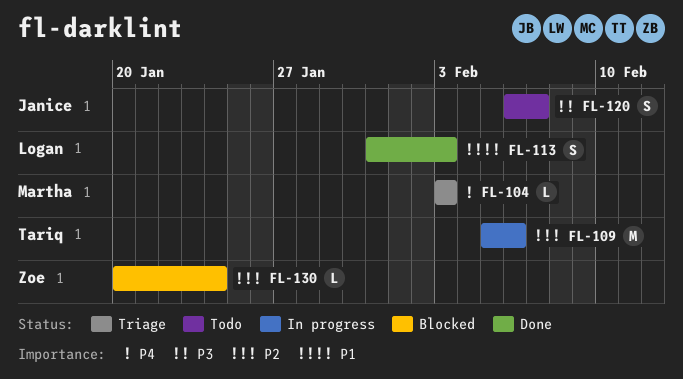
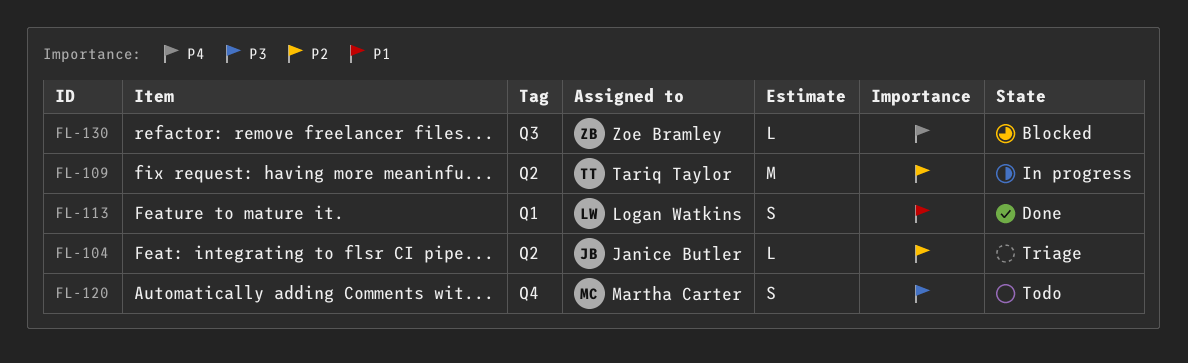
FL-104, owner: Martha Carter -> Janice Butler
FL-104, priority: P4 -> P2
FL-120, owner: Janice Butler -> Martha Carter
FL-130, priority: P2 -> P4

